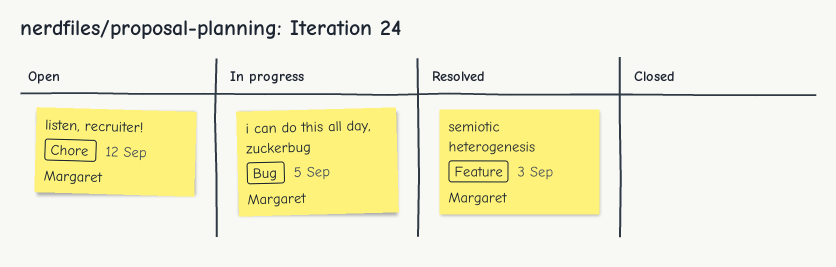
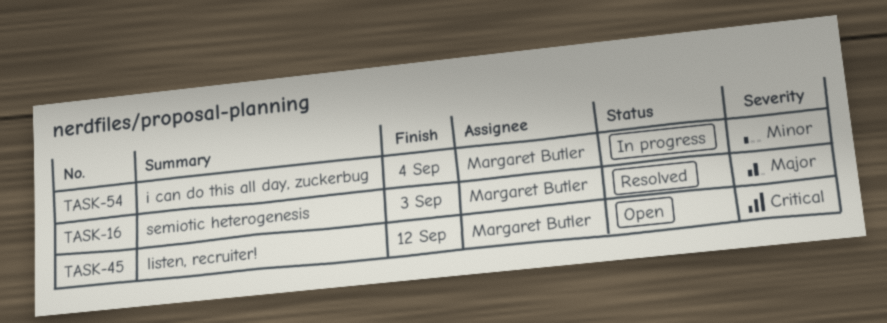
i can do this all day, zuckerbug, due: Sep 5 -> Sep 4

